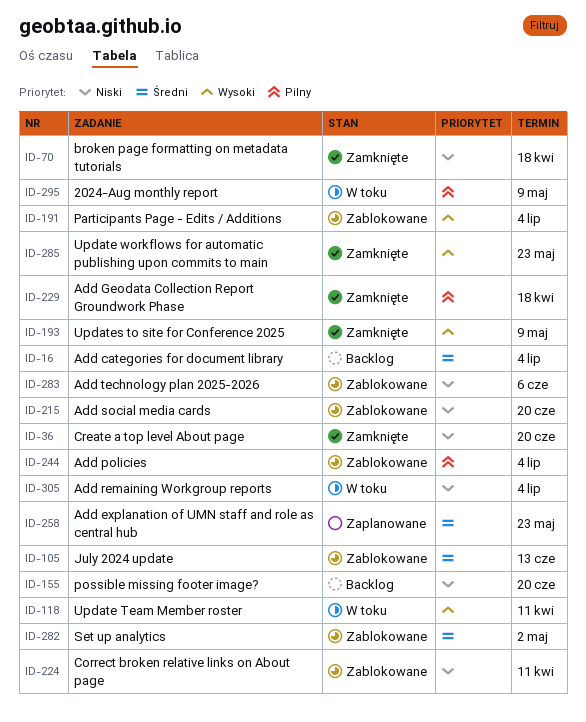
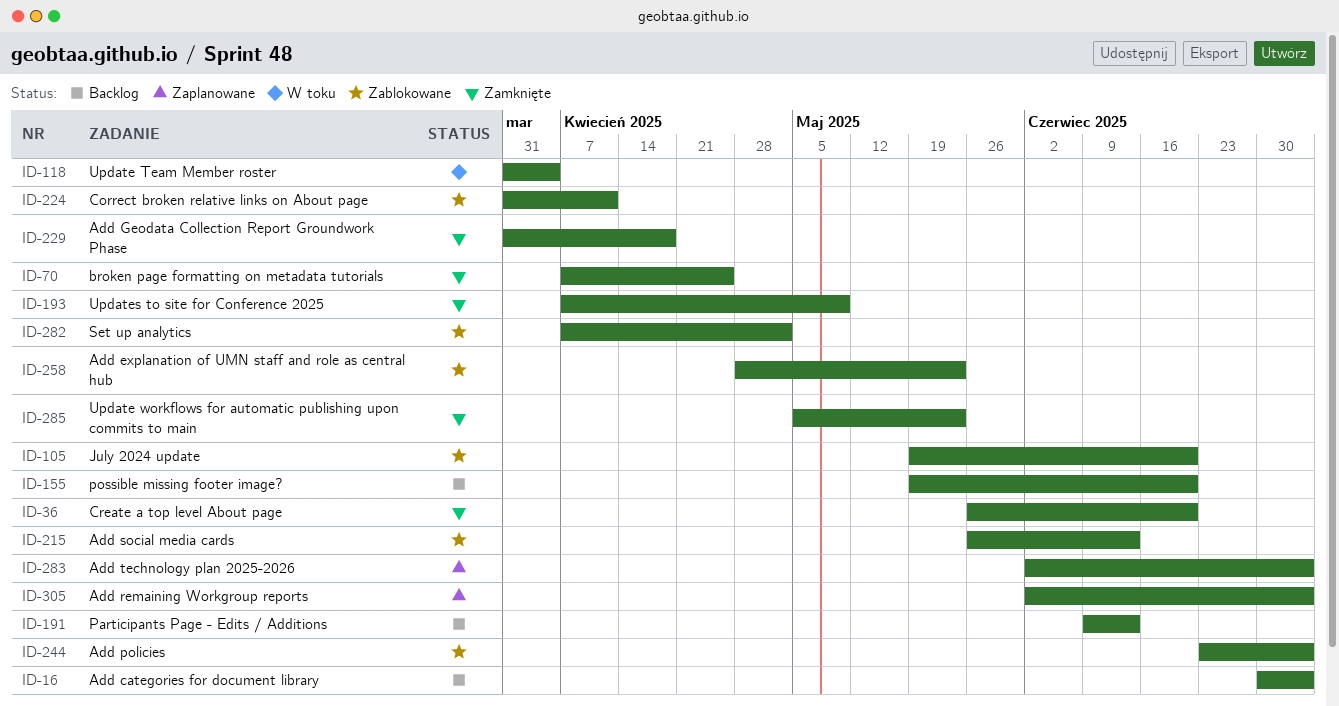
ID-70, due: Apr 18 -> Apr 25
ID-105, due: Jun 13 -> Jun 20
ID-118, due: Apr 11 -> Apr 4
ID-191, status: Zablokowane -> Backlog
ID-191, due: Jul 4 -> Jun 13
ID-215, due: Jun 20 -> Jun 13
ID-258, status: Zaplanowane -> Zablokowane
ID-283, status: Zablokowane -> Zaplanowane
ID-283, due: Jun 6 -> Jul 4
ID-295: present -> none
ID-305, status: W toku -> Zaplanowane

